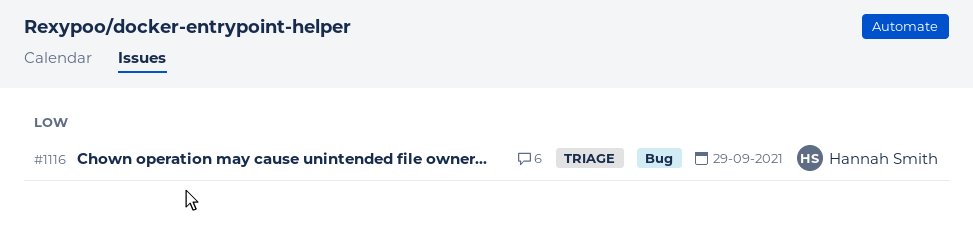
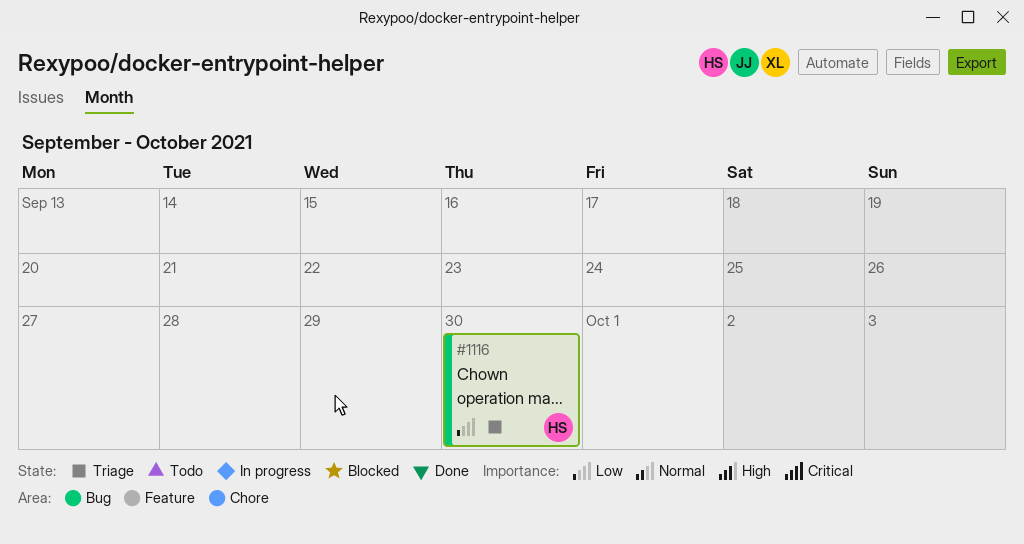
#1116, due: Sep 29 -> Sep 30

